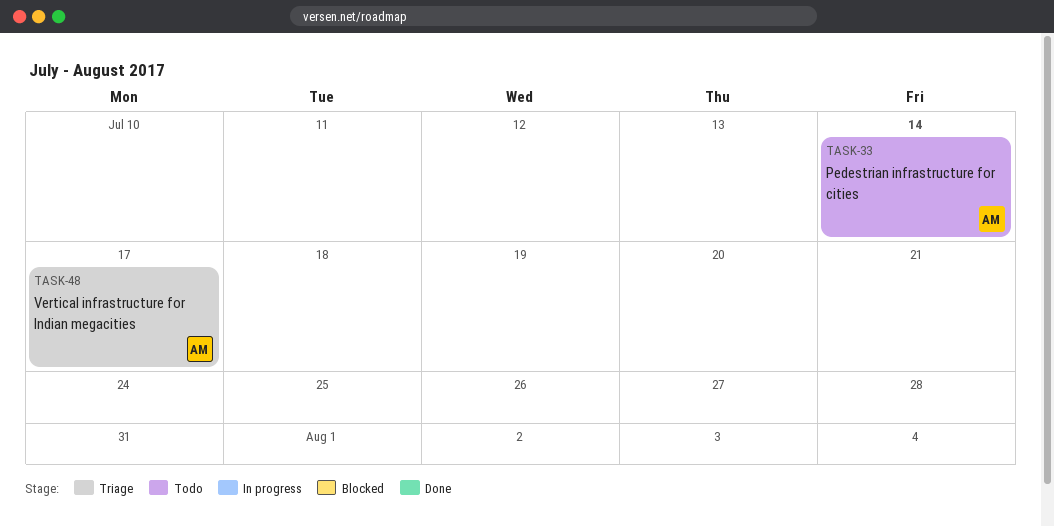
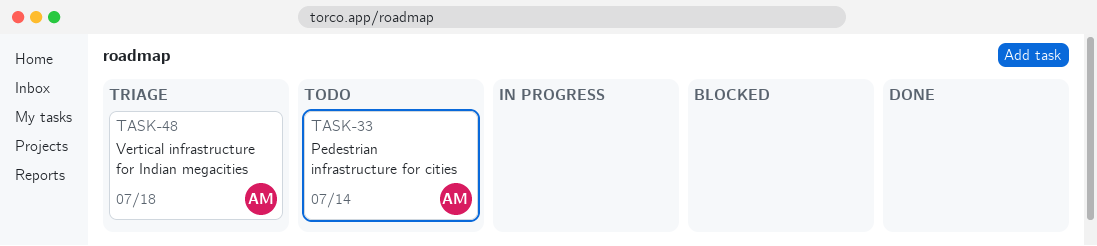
TASK-48, due: Jul 17 -> Jul 18

